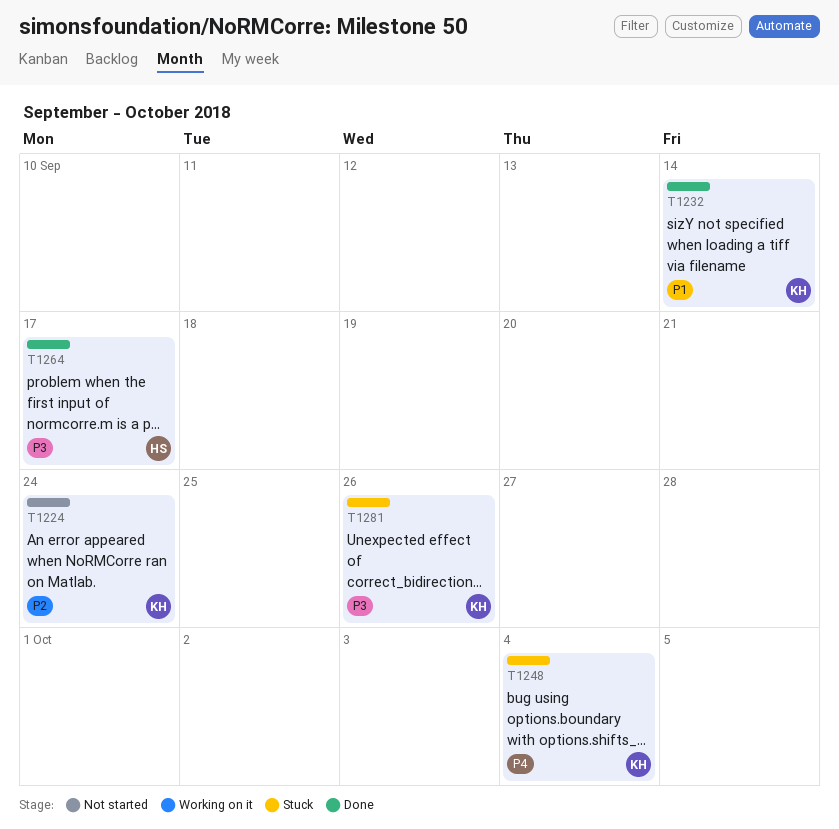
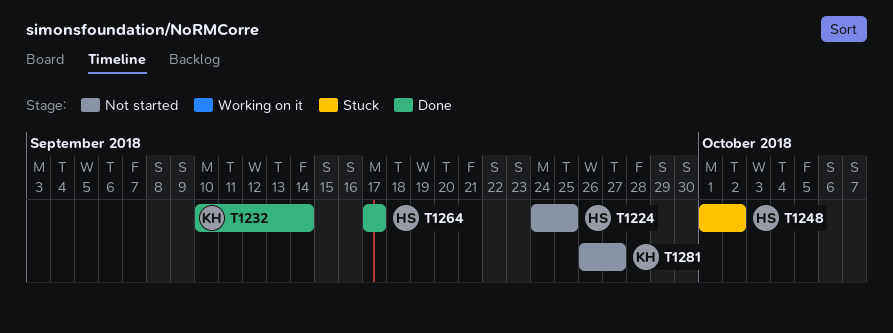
T1224, owner: KH -> HS
T1224, due: Sep 24 -> Sep 25
T1248, owner: KH -> HS
T1248, due: Oct 4 -> Oct 2
T1281, status: Stuck -> Not started
T1281, due: Sep 26 -> Sep 27

